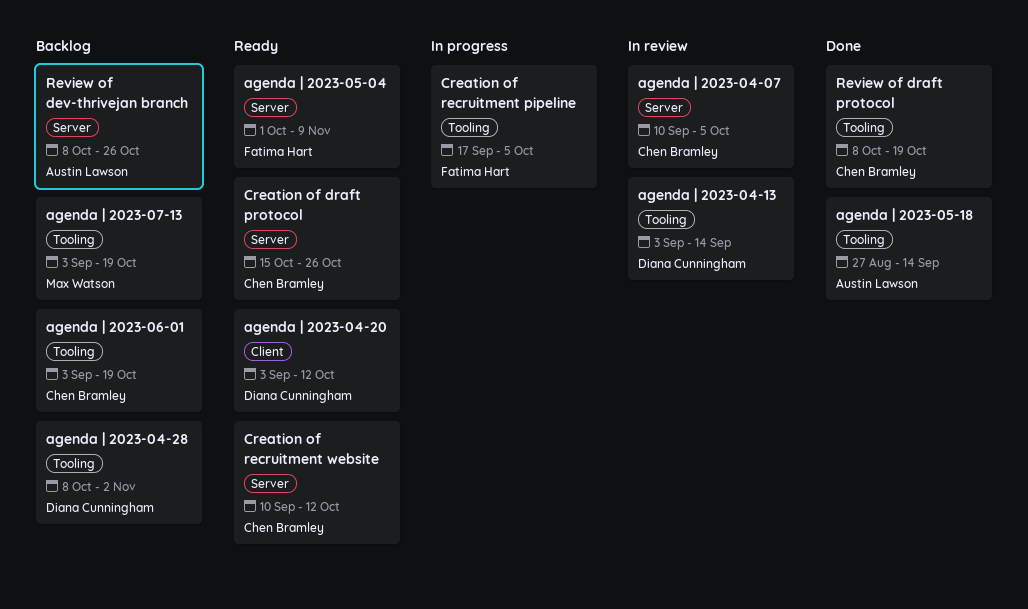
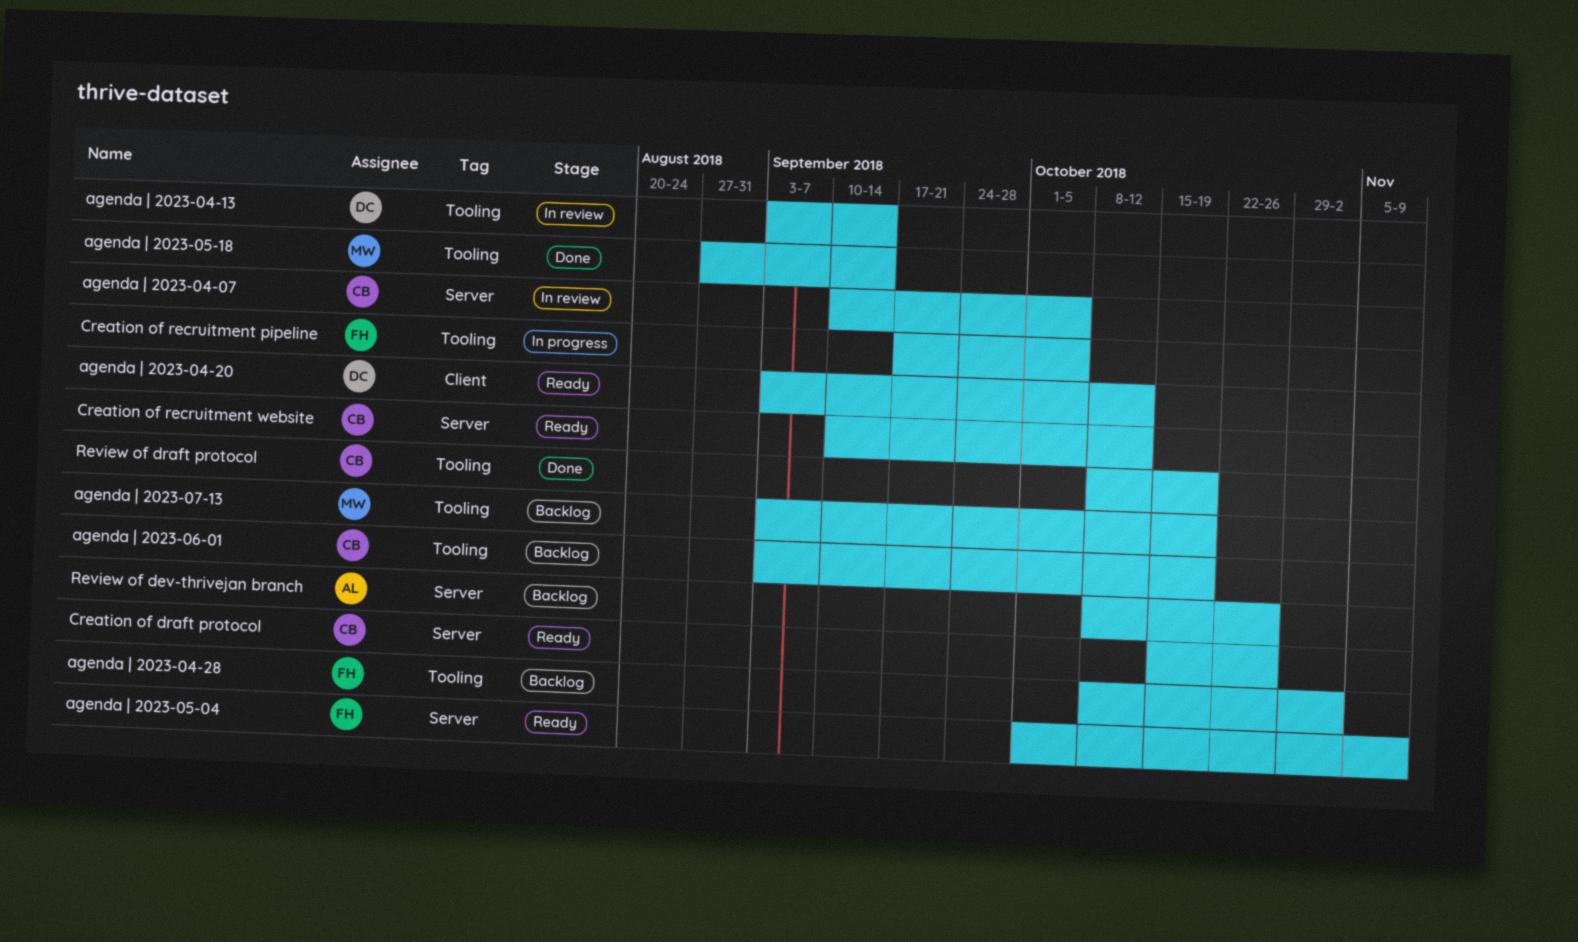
agenda | 2023-04-28, owner: Diana Cunningham -> Fatima Hart
agenda | 2023-05-18, owner: Austin Lawson -> Max Watson

